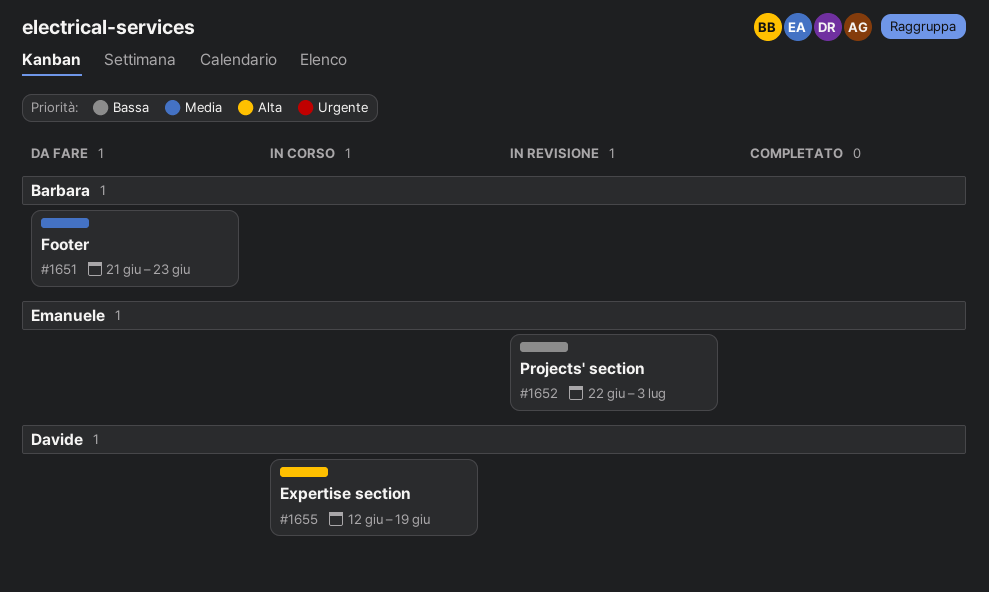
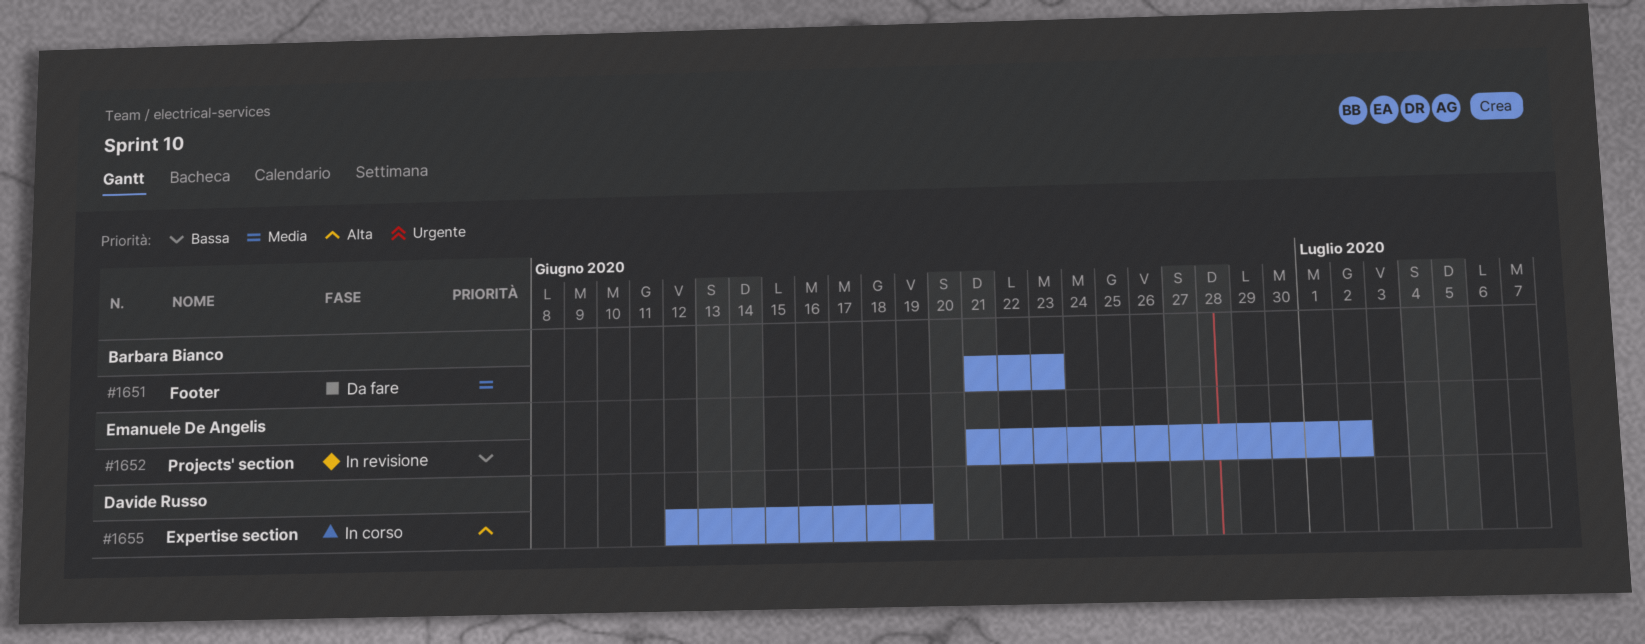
#1652, start: Jun 22 -> Jun 21
#1652, due: Jul 3 -> Jul 2

